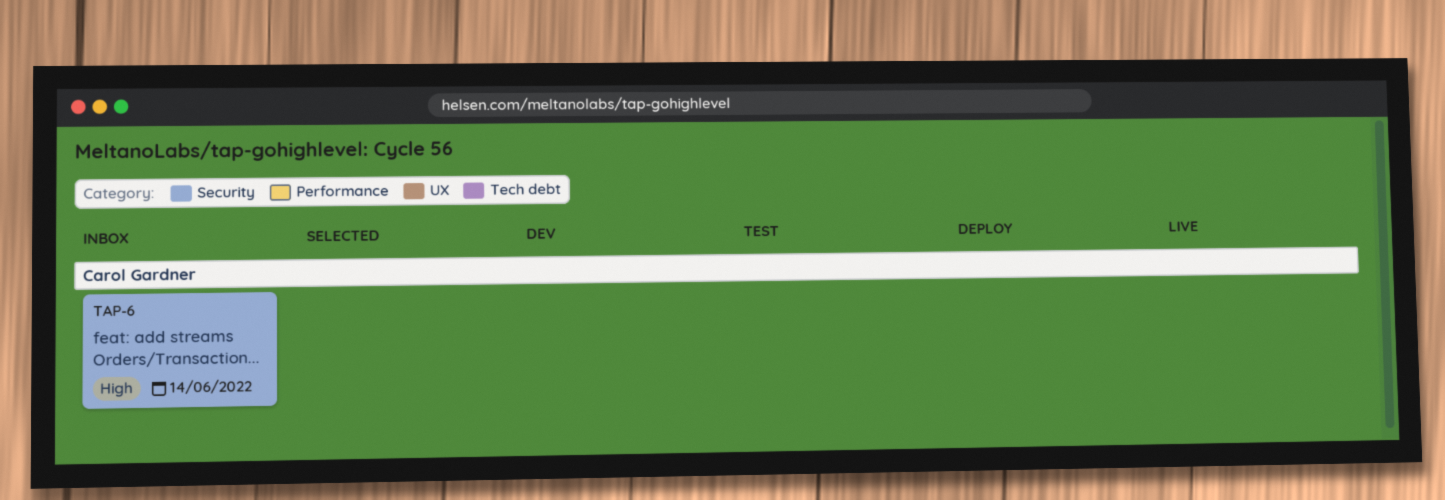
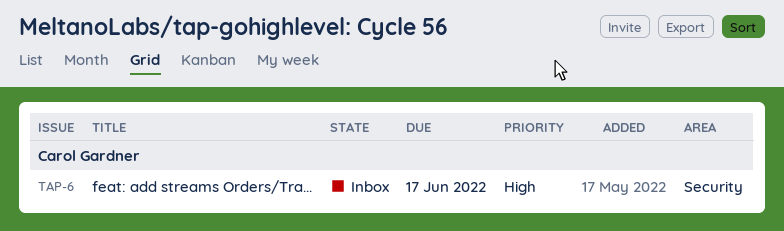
TAP-6, due: Jun 14 -> Jun 17

